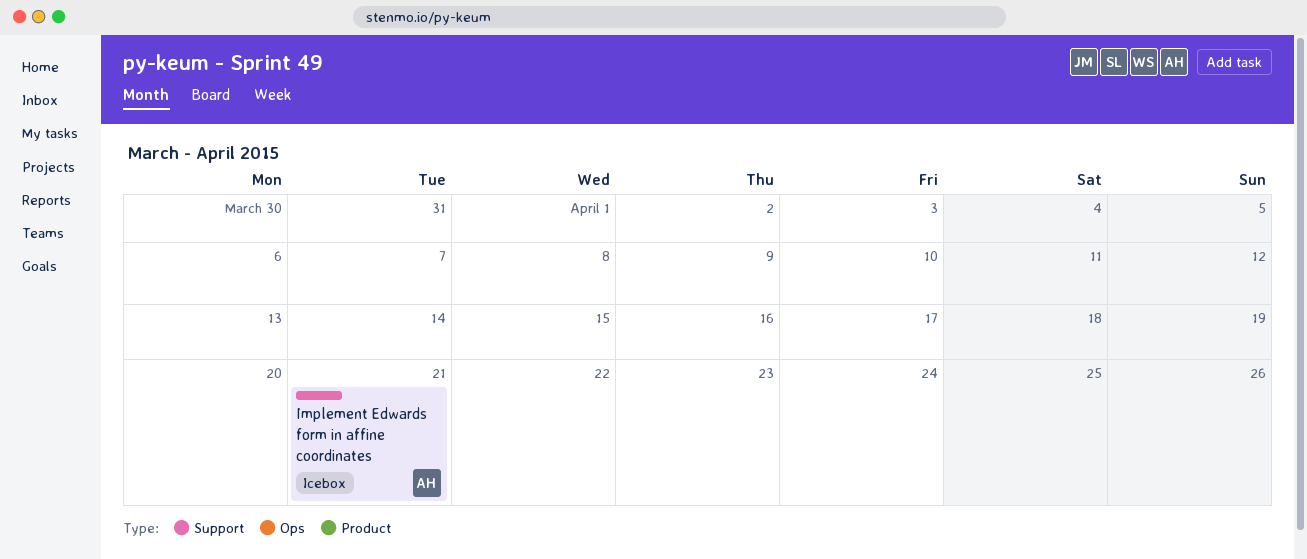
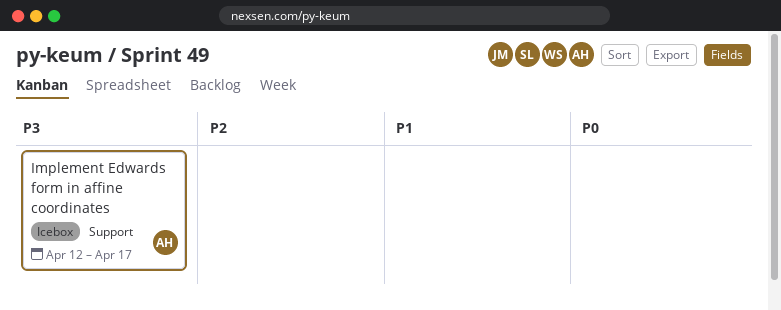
Implement Edwards form in affine coordinates, due: Apr 21 -> Apr 17

